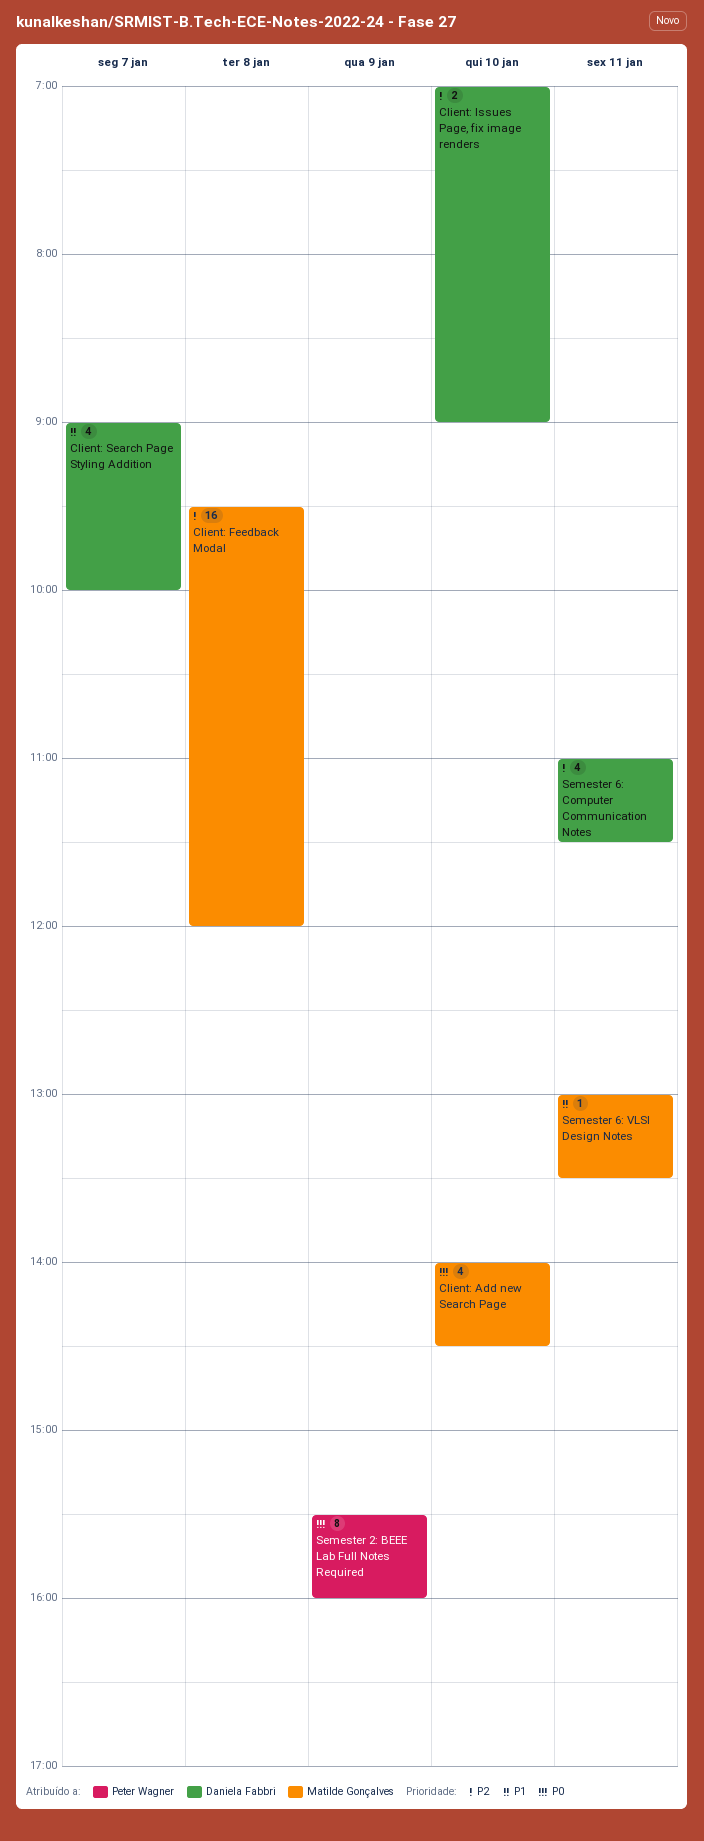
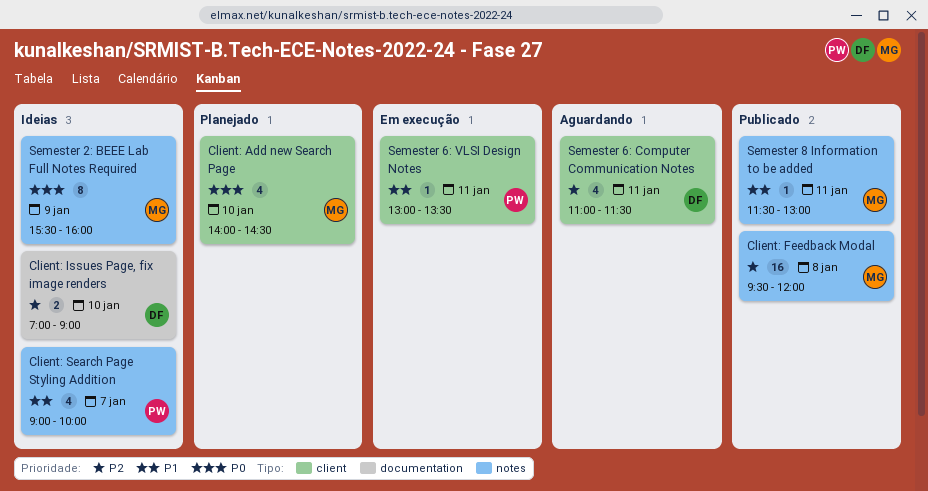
Client: Search Page Styling Addition, owner: Daniela Fabbri -> Peter Wagner
Semester 2: BEEE Lab Full Notes Required, owner: Peter Wagner -> Matilde Gonçalves
Semester 6: VLSI Design Notes, owner: Matilde Gonçalves -> Peter Wagner
Semester 8 Information to be added: none -> present

